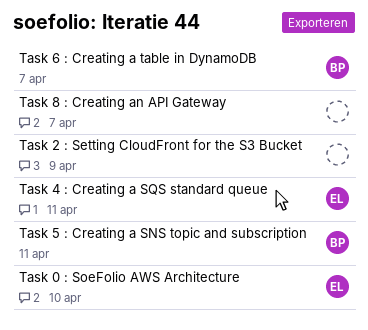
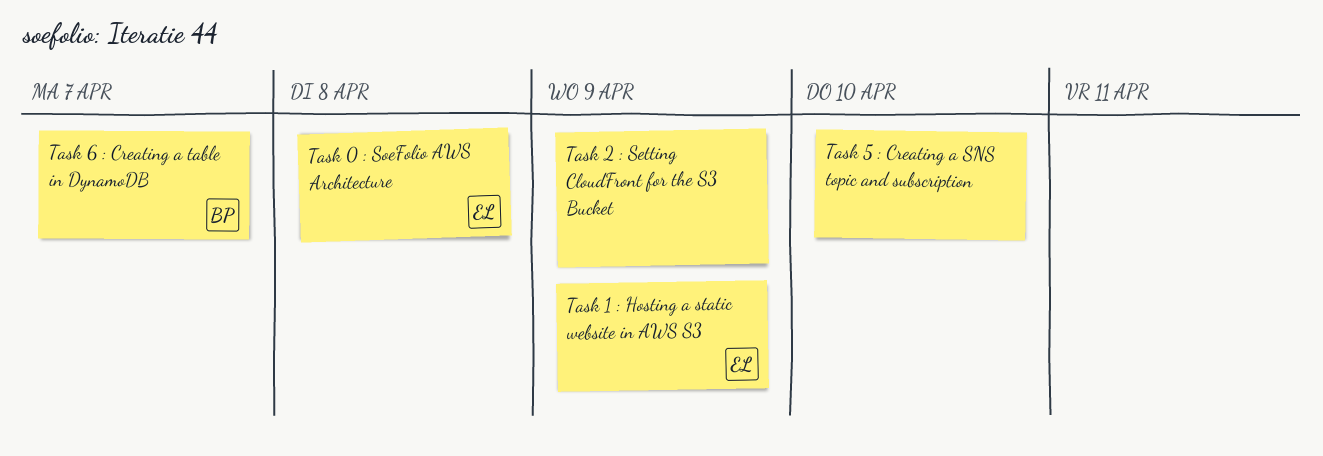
Task 0 : SoeFolio AWS Architecture, due: Apr 10 -> Apr 8
Task 1 : Hosting a static website in AWS S3: none -> present
Task 4 : Creating a SQS standard queue: present -> none
Task 5 : Creating a SNS topic and subscription, owner: BP -> none
Task 5 : Creating a SNS topic and subscription, due: Apr 11 -> Apr 10
Task 8 : Creating an API Gateway: present -> none

